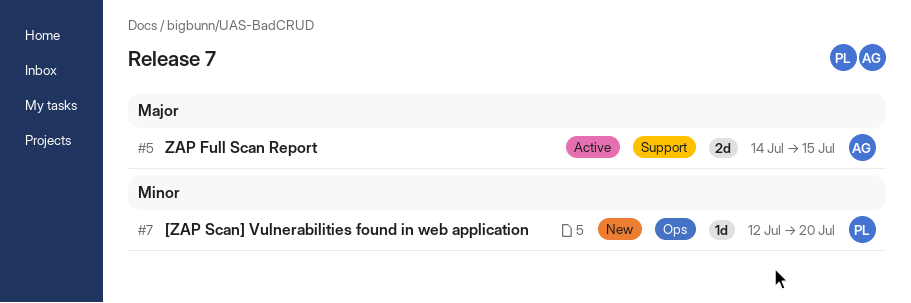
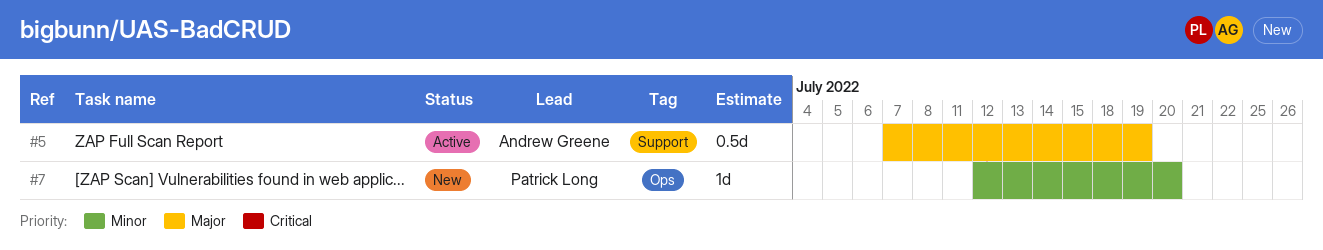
#5, estimate: 2d -> 0.5d
#5, start: Jul 14 -> Jul 7
#5, due: Jul 15 -> Jul 19

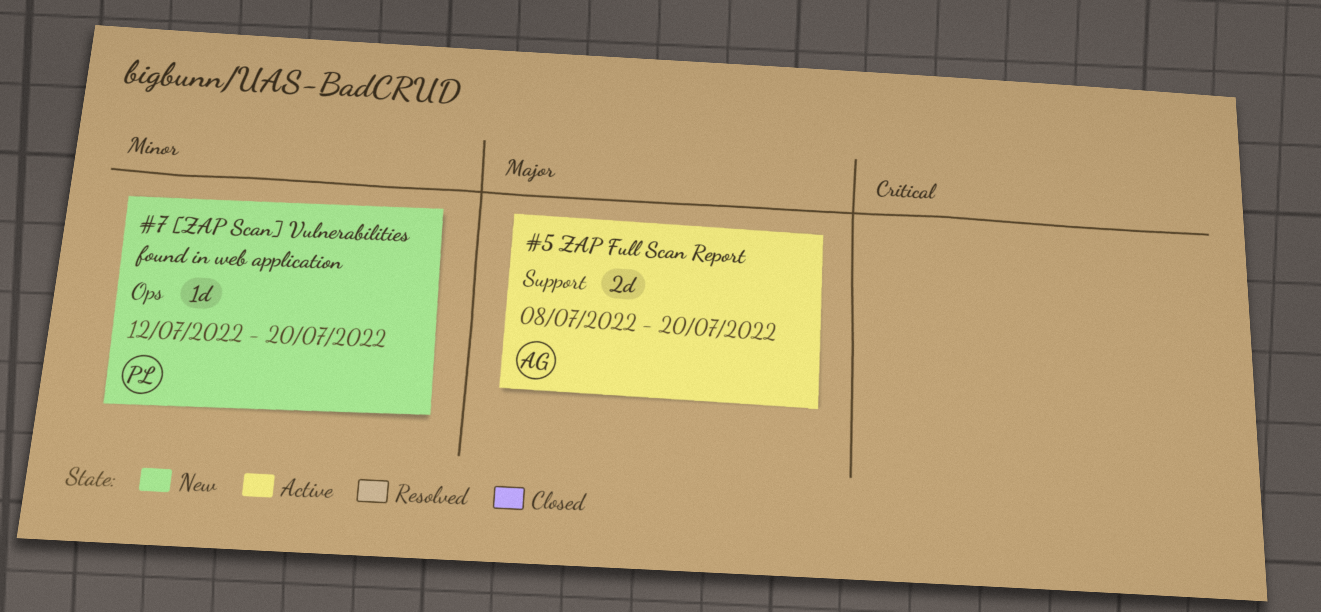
#5, estimate: 0.5d -> 2d
#5, start: Jul 7 -> Jul 8
#5, due: Jul 19 -> Jul 20

